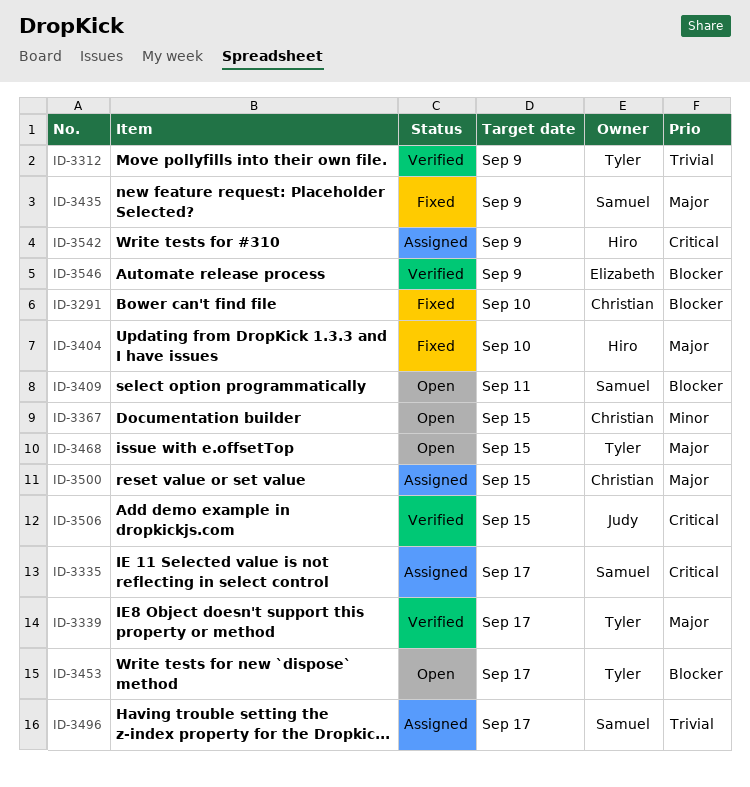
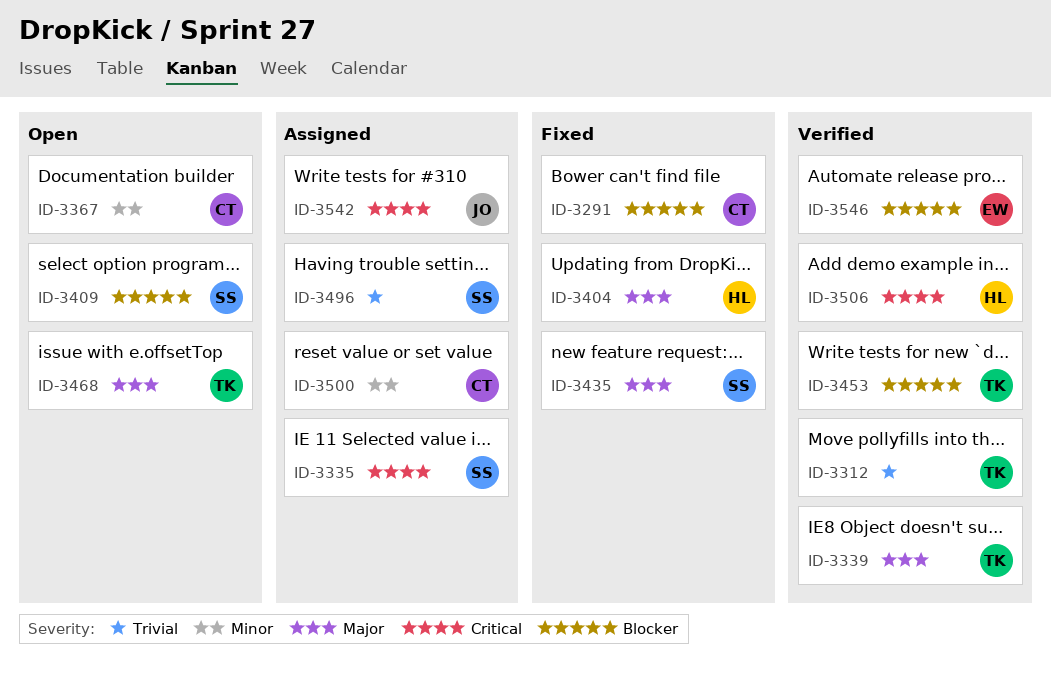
ID-3453, status: Open -> Verified
ID-3500, priority: Major -> Minor
ID-3506, owner: Judy -> Hiro
ID-3542, owner: Hiro -> Judy

